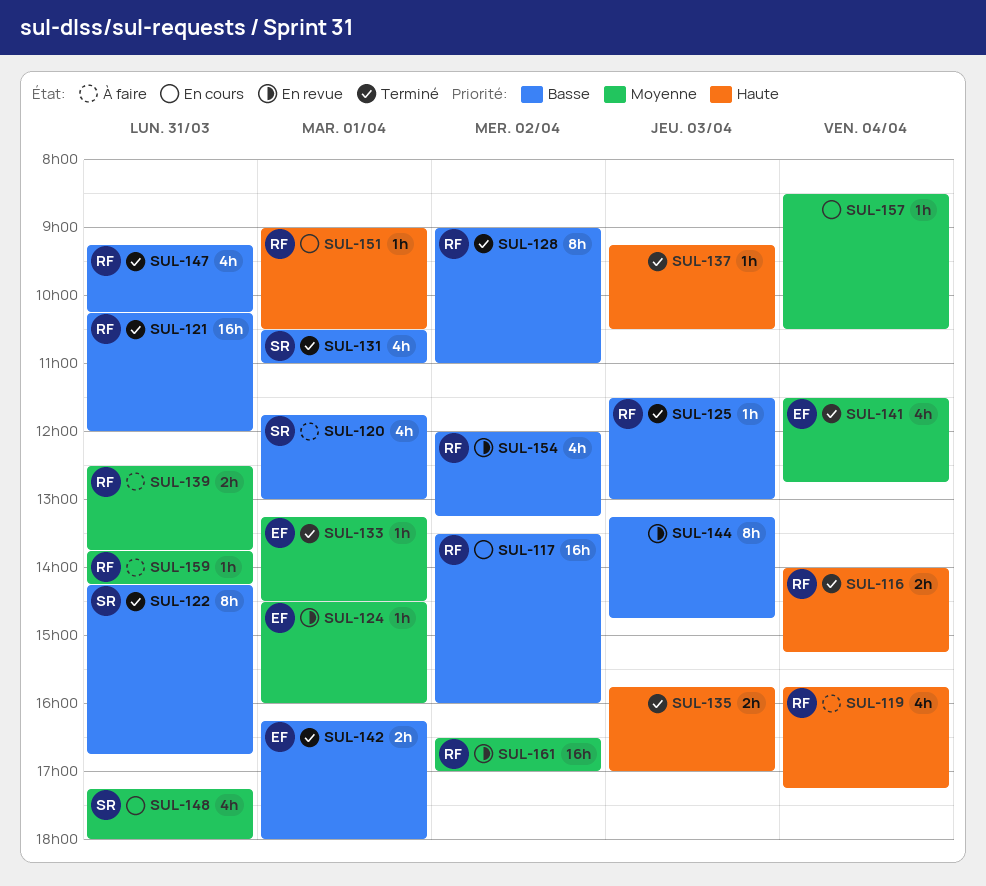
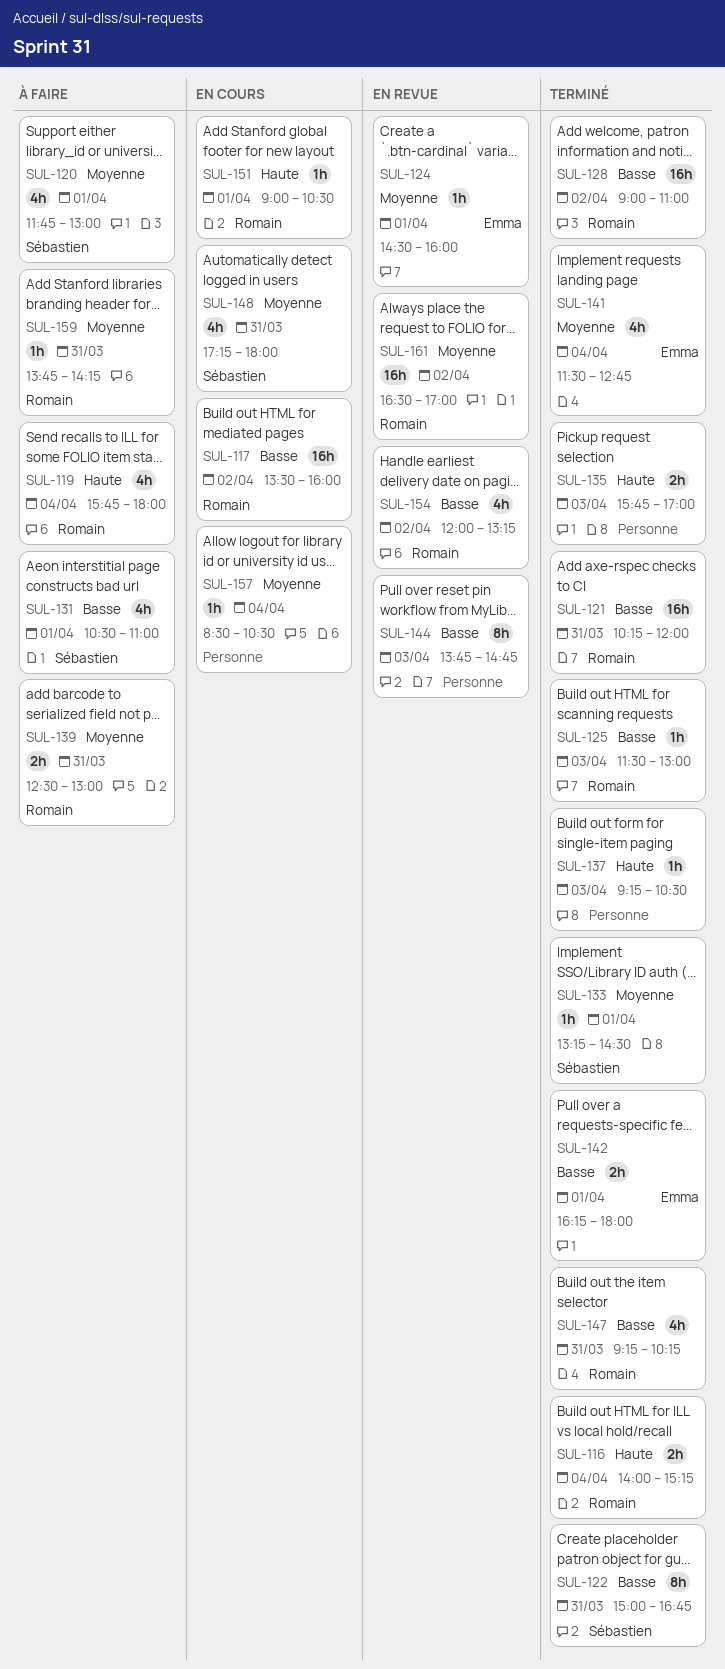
SUL-119, ends: 17:15 -> 18:00
SUL-120, priority: Basse -> Moyenne
SUL-122, begins: 14:15 -> 15:00
SUL-128, estimate: 8h -> 16h
SUL-131, status: Terminé -> À faire
SUL-133, owner: Emma -> Sébastien
SUL-139, ends: 13:45 -> 13:00
SUL-144, begins: 13:15 -> 13:45

